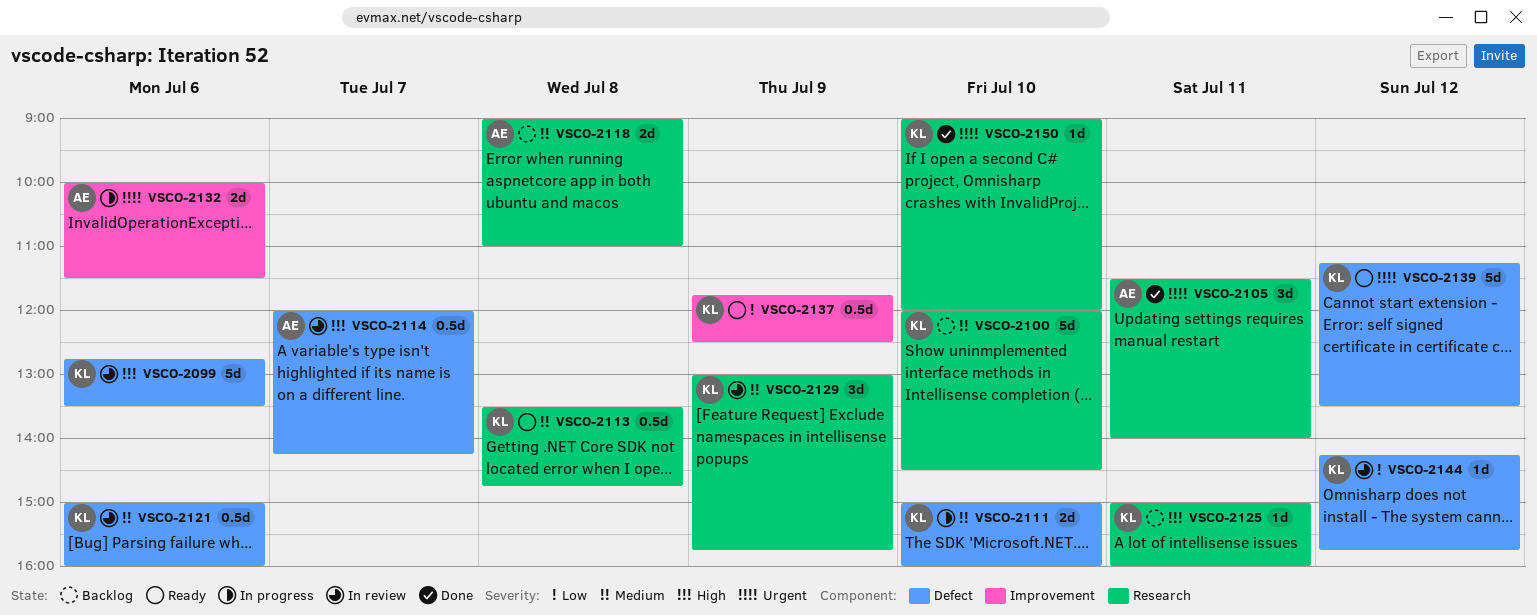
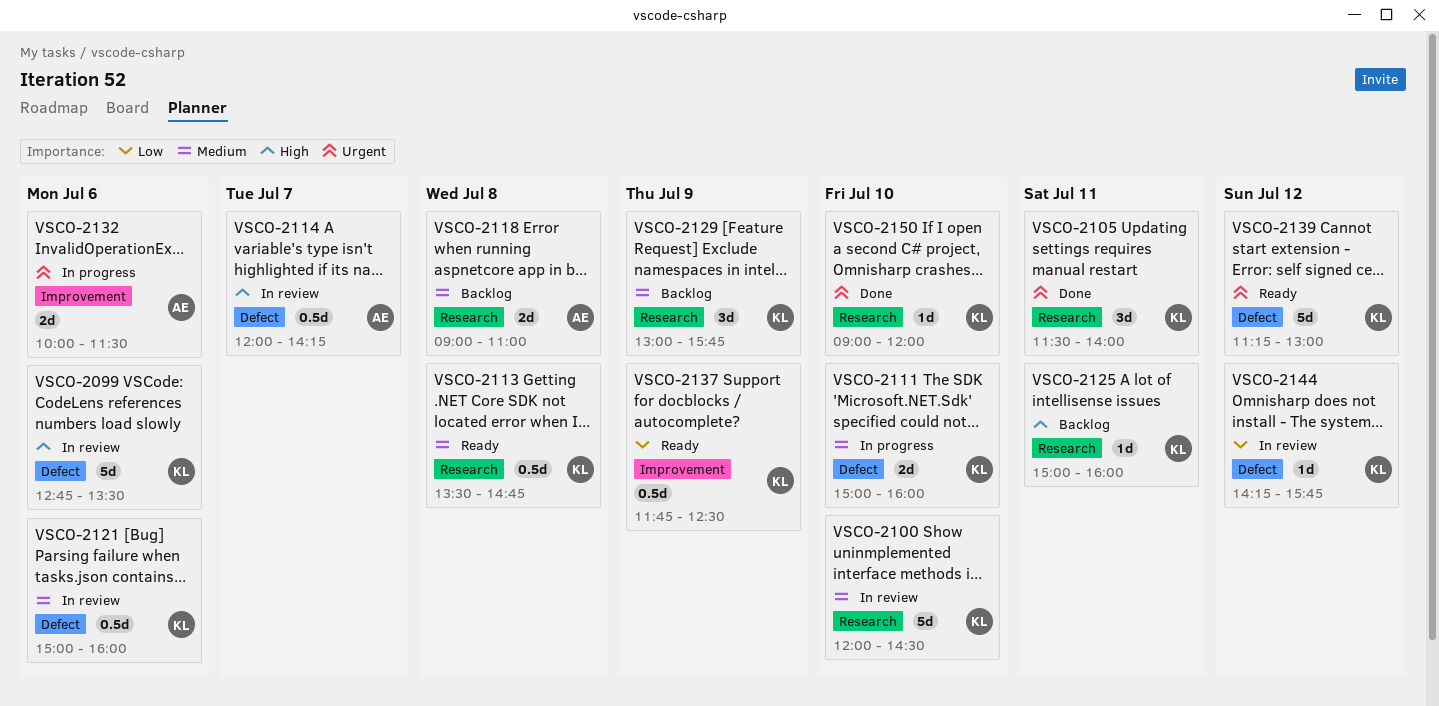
VSCO-2100, status: Backlog -> In review
VSCO-2105, owner: AE -> KL
VSCO-2129, status: In review -> Backlog
VSCO-2139, ends: 13:30 -> 13:00

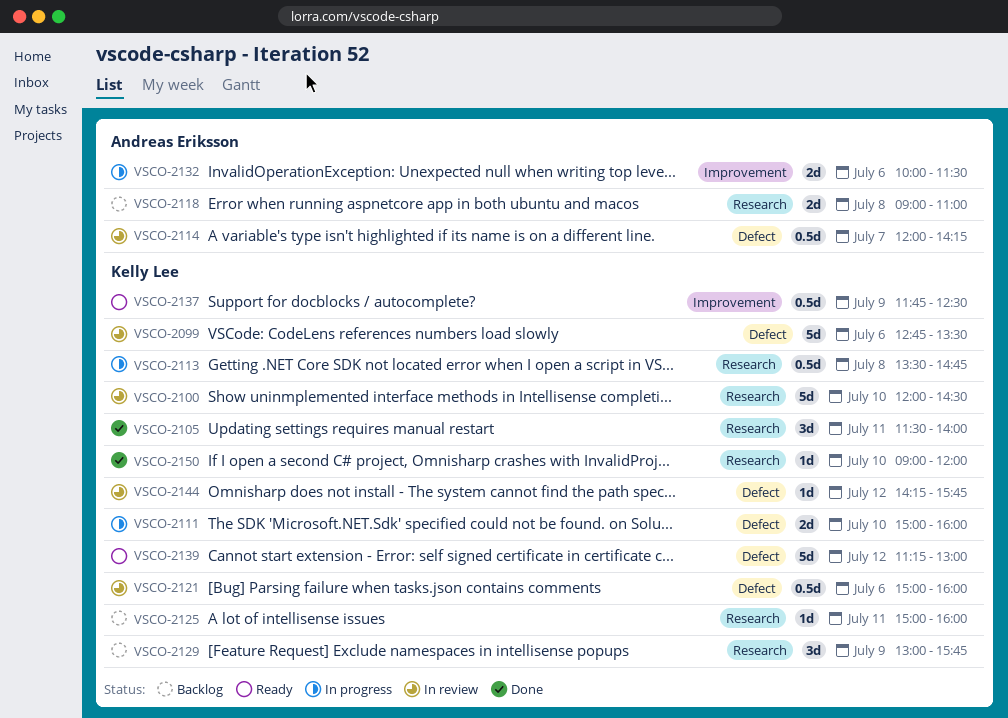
VSCO-2113, status: Ready -> In progress

